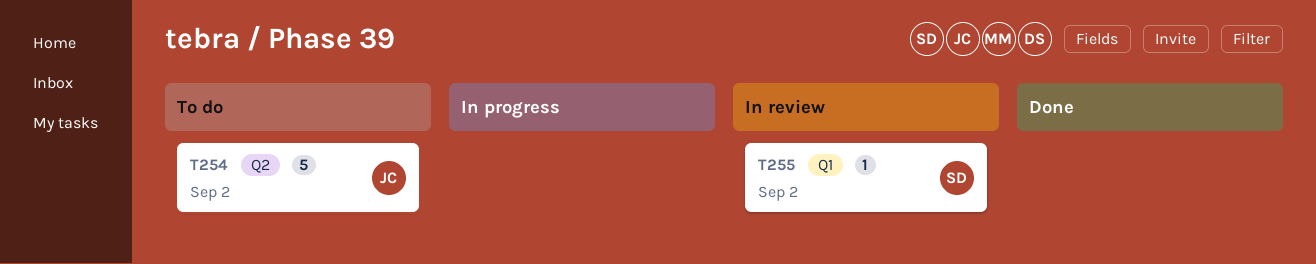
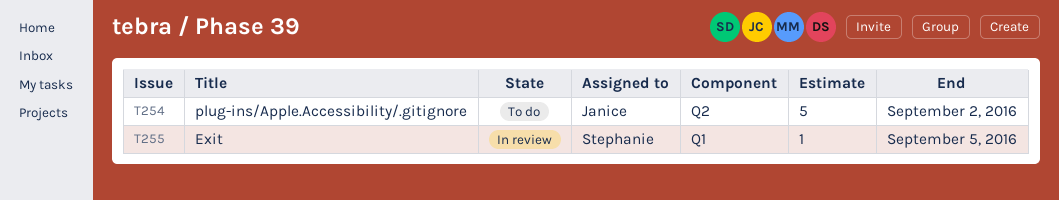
T255, due: Sep 2 -> Sep 5

